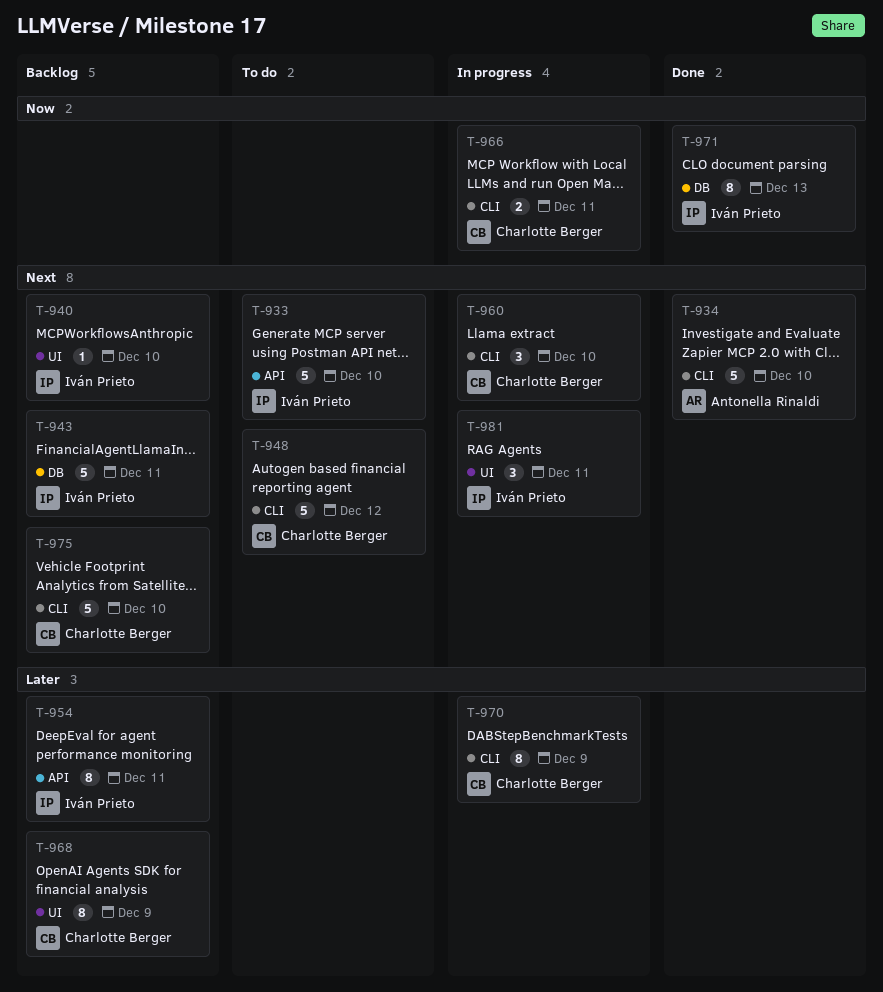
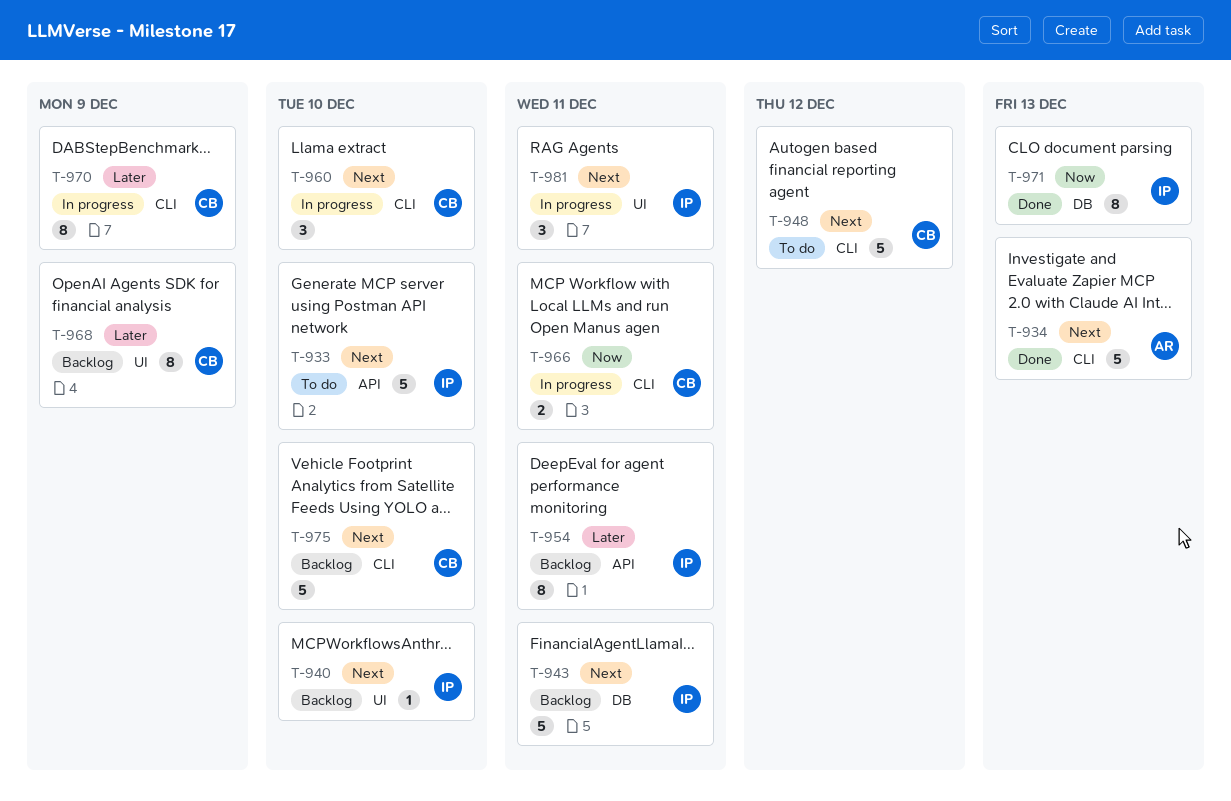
T-934, due: Dec 10 -> Dec 13

